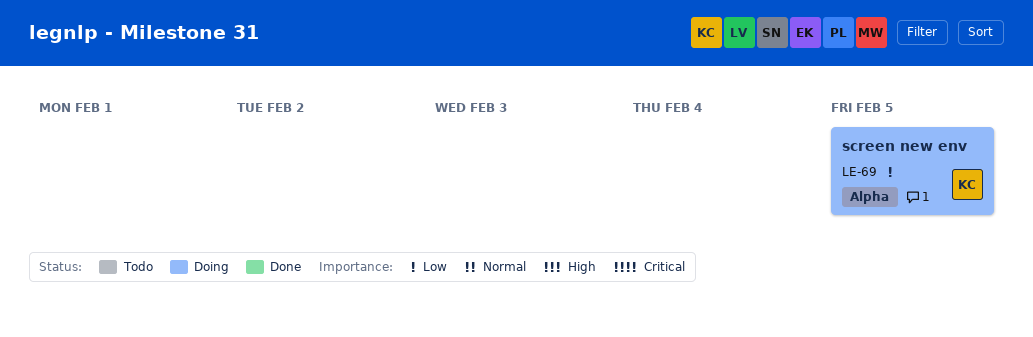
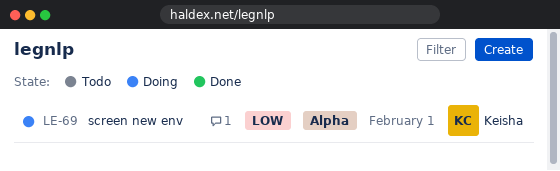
LE-69, due: Feb 5 -> Feb 1

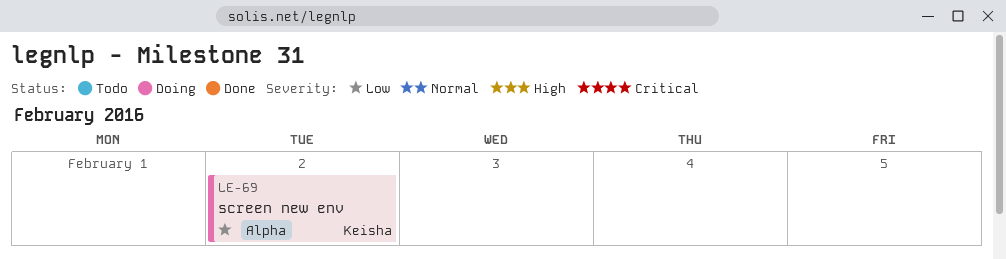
LE-69, due: Feb 1 -> Feb 2

